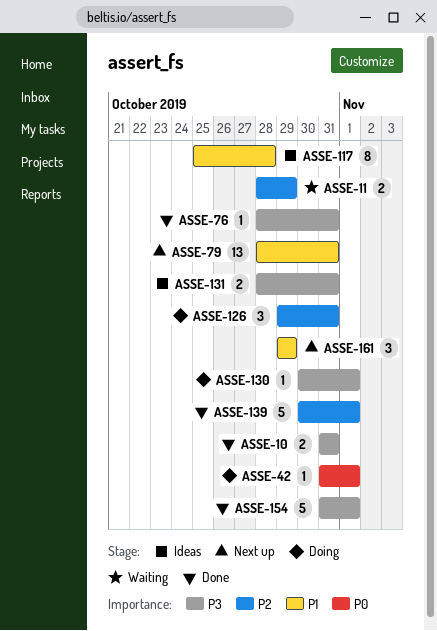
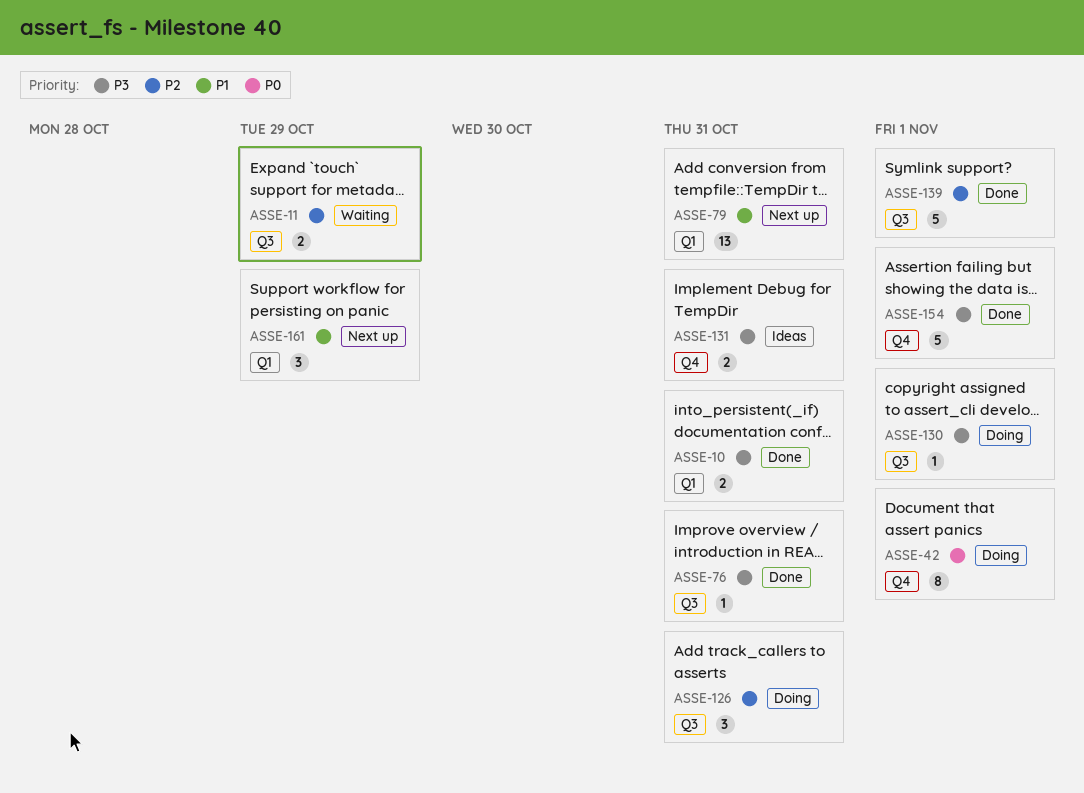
ASSE-42, estimate: 1 -> 8
ASSE-117: present -> none

